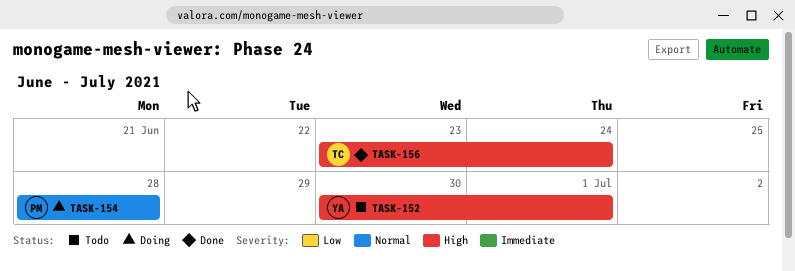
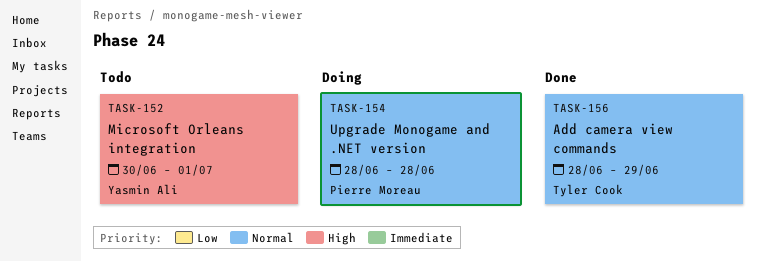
TASK-156, priority: High -> Normal
TASK-156, start: Jun 23 -> Jun 28
TASK-156, due: Jun 24 -> Jun 29

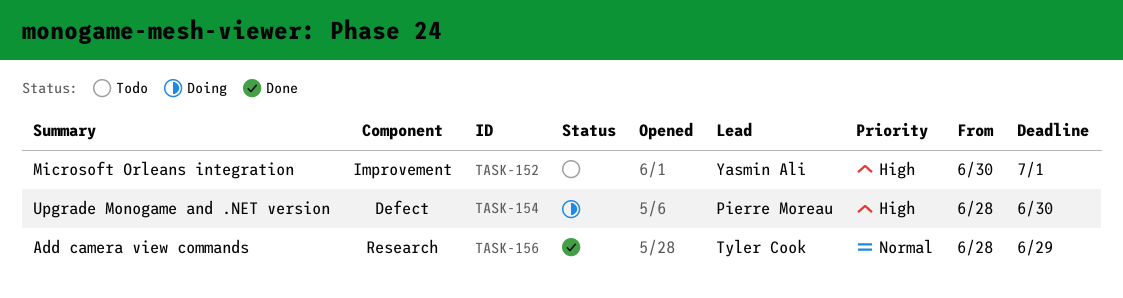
TASK-154, priority: Normal -> High
TASK-154, due: Jun 28 -> Jun 30

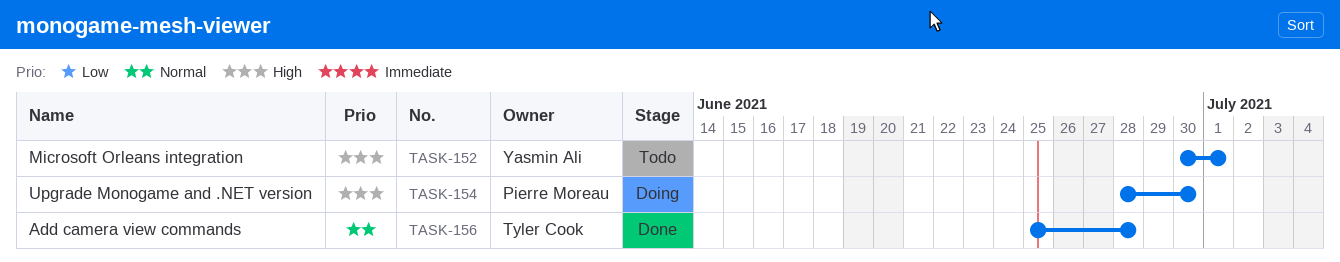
TASK-156, start: Jun 28 -> Jun 25
TASK-156, due: Jun 29 -> Jun 28

